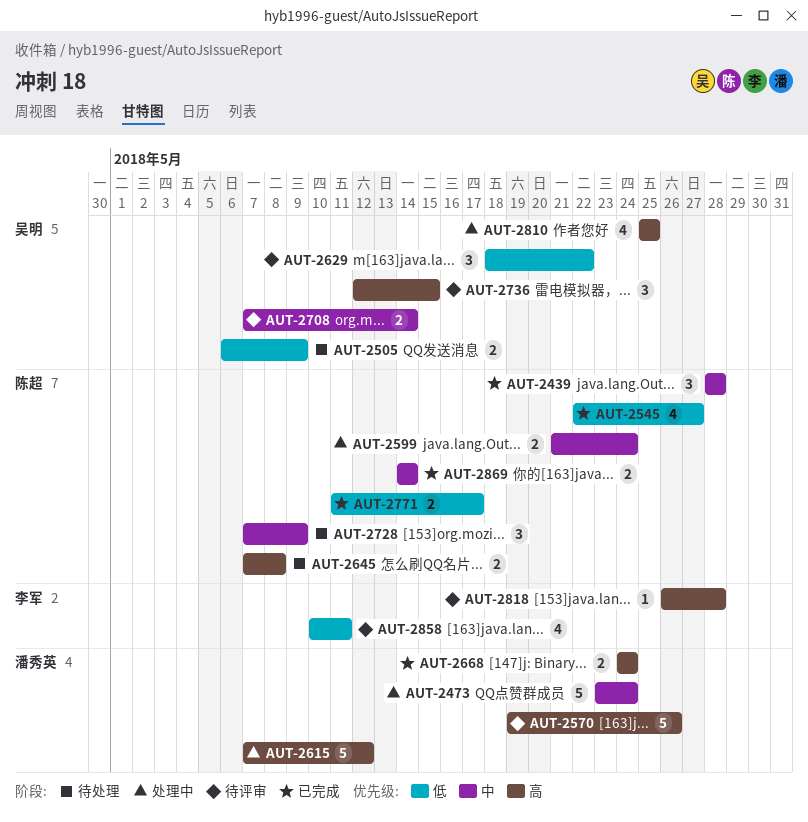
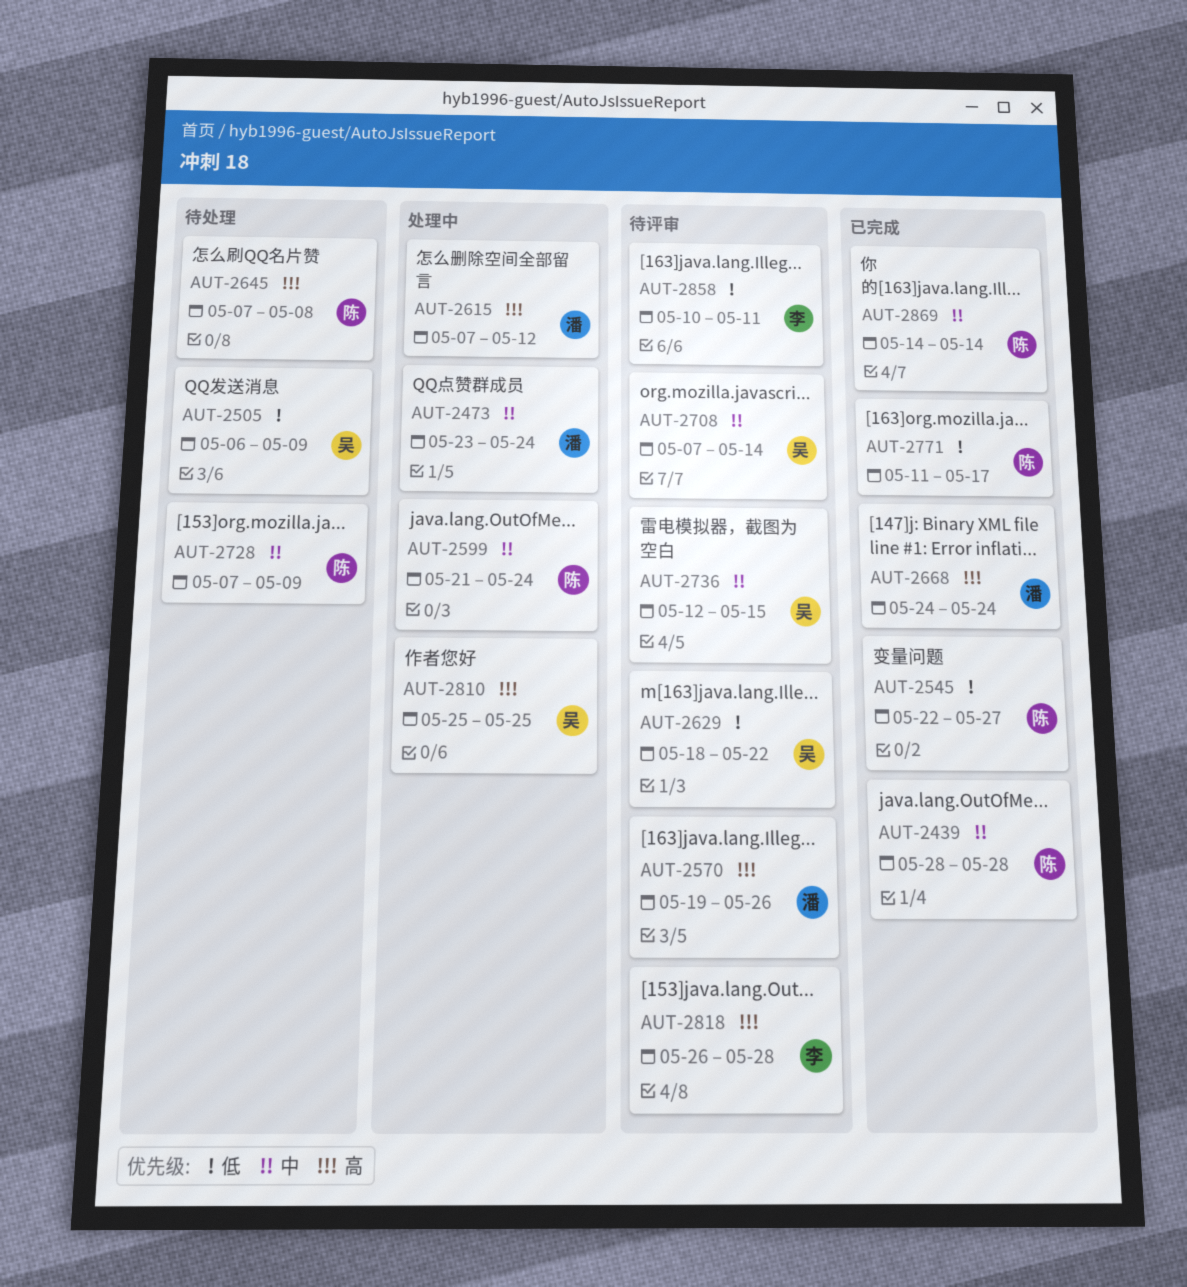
AUT-2736, priority: 高 -> 中

